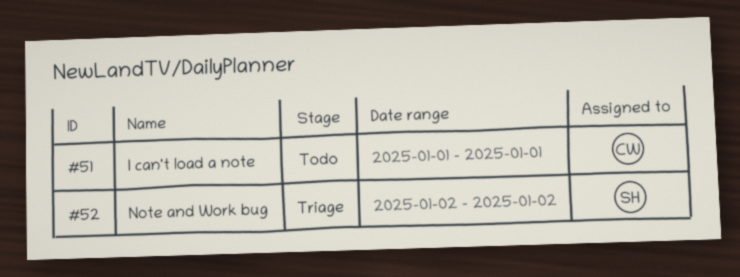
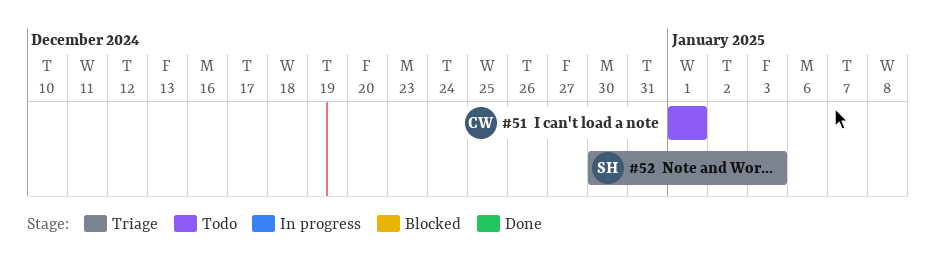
#52, start: Jan 2 -> Dec 30
#52, due: Jan 2 -> Jan 3

